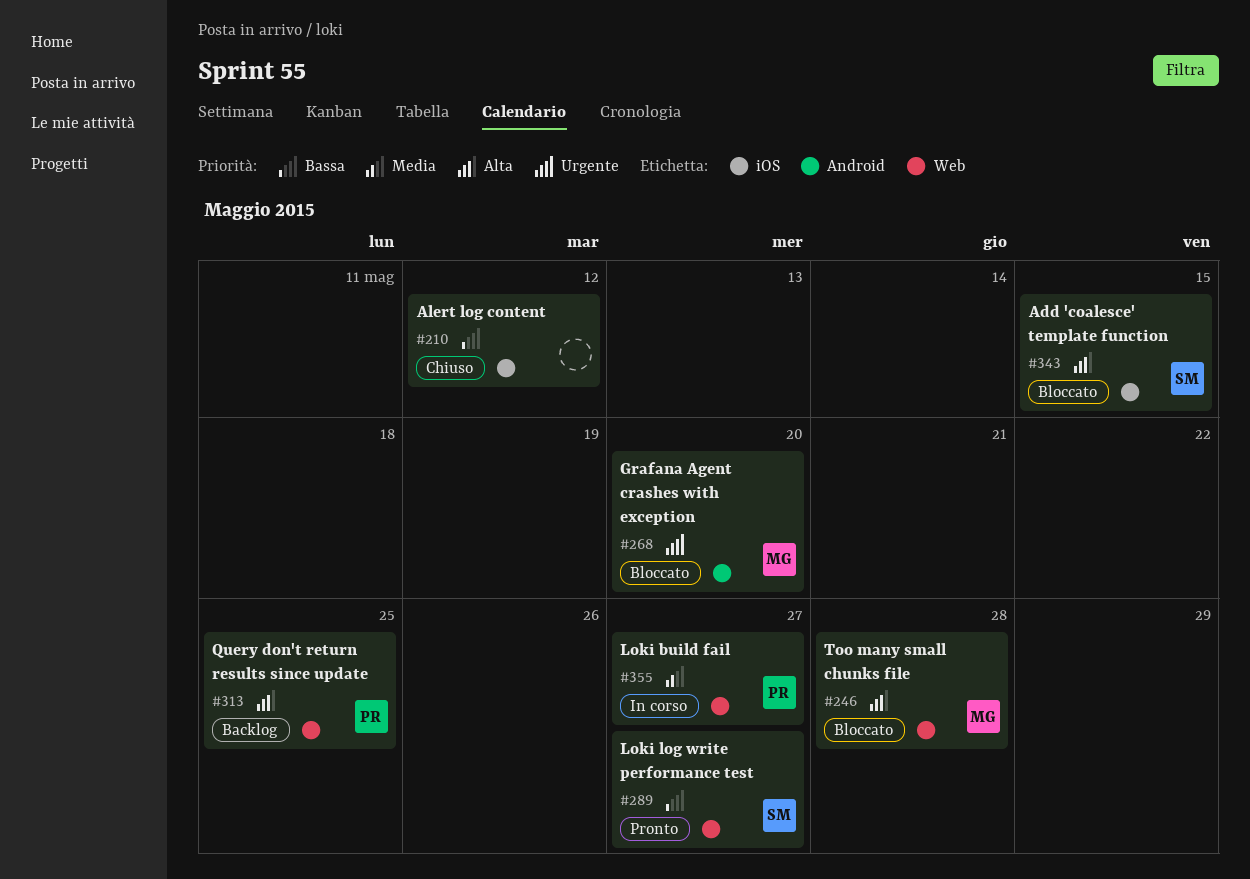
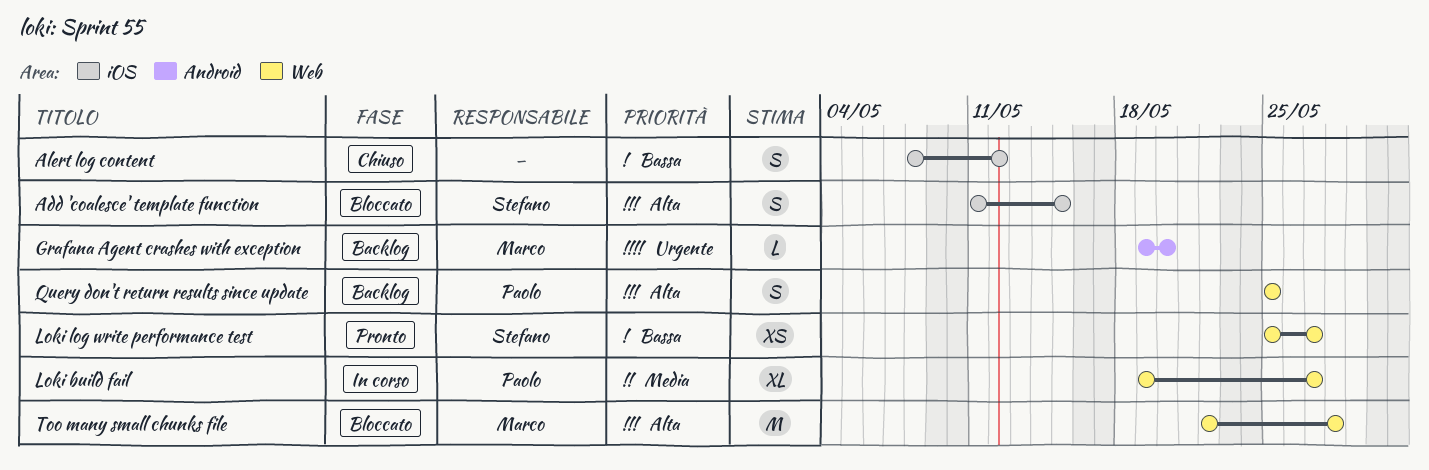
Grafana Agent crashes with exception, status: Bloccato -> Backlog

